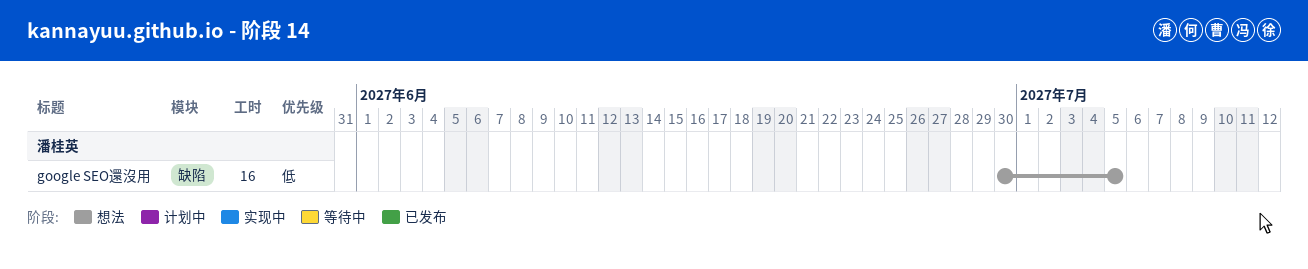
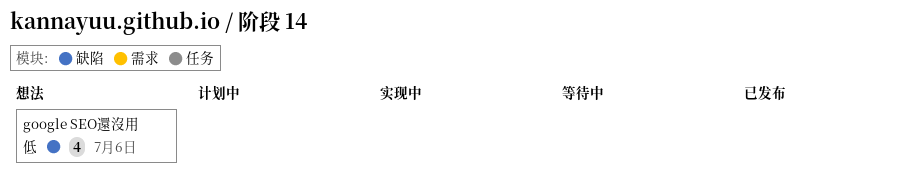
google SEO還沒用, estimate: 16 -> 4
google SEO還沒用, due: Jul 5 -> Jul 6

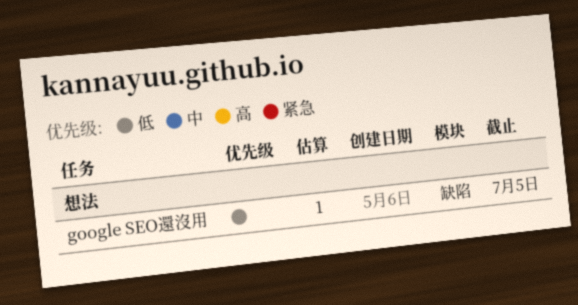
google SEO還沒用, estimate: 4 -> 1
google SEO還沒用, due: Jul 6 -> Jul 5

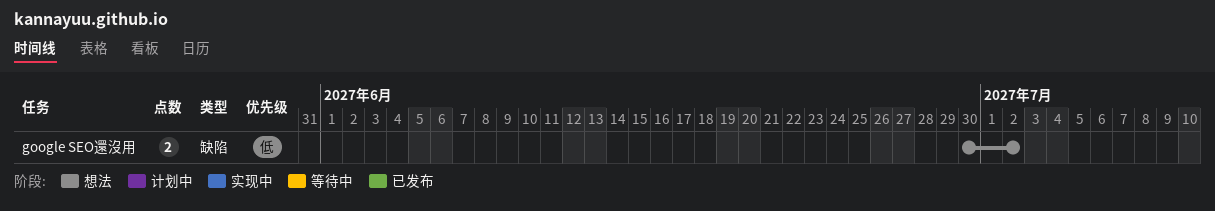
google SEO還沒用, estimate: 1 -> 2
google SEO還沒用, due: Jul 5 -> Jul 2

